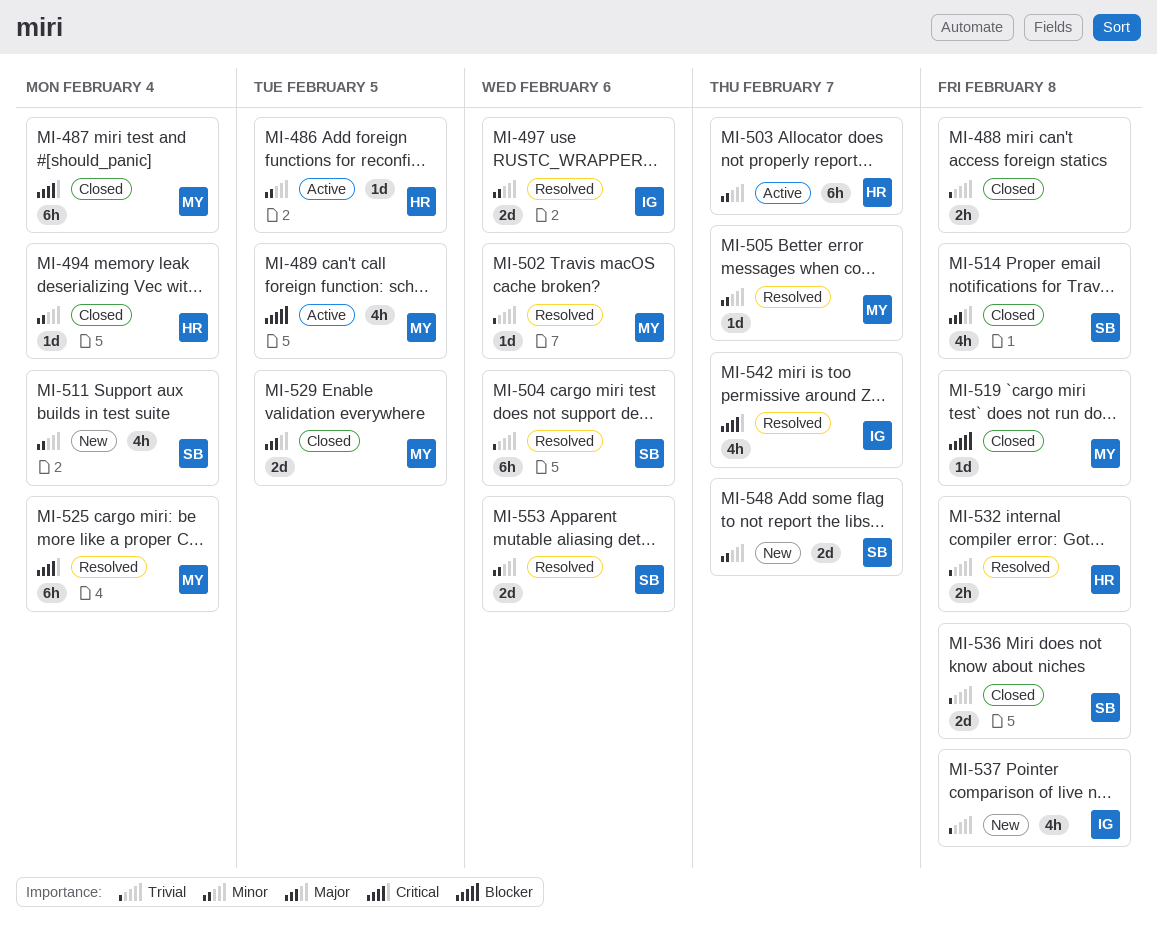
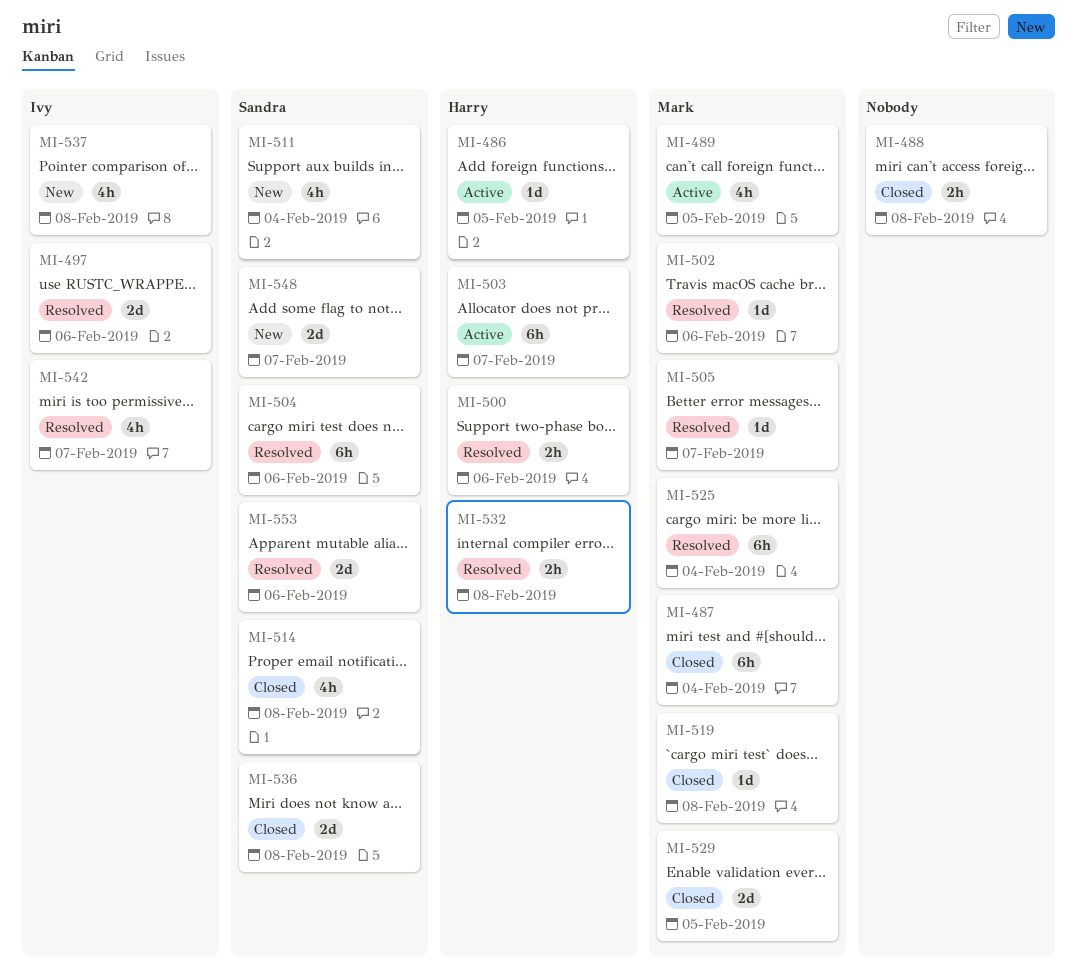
MI-494: present -> none
MI-500: none -> present

